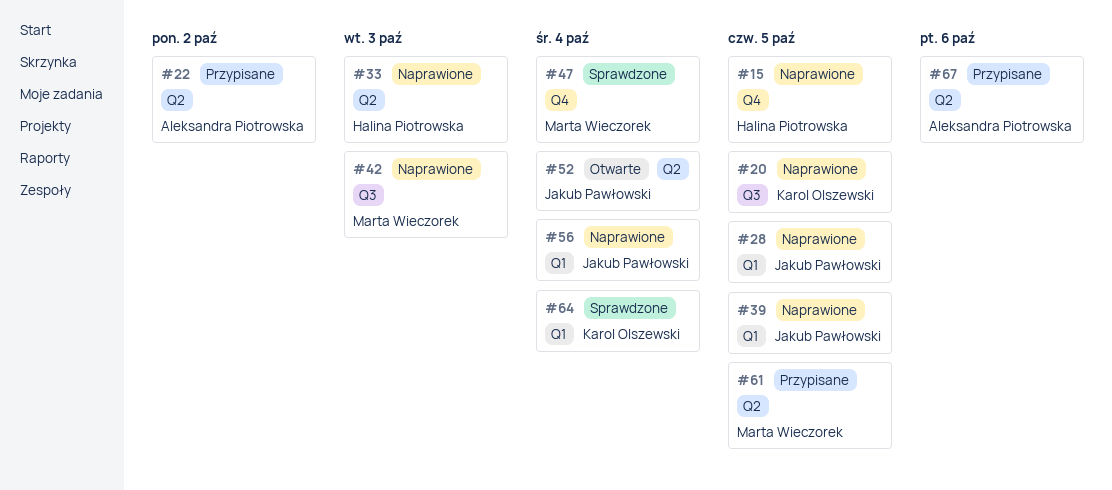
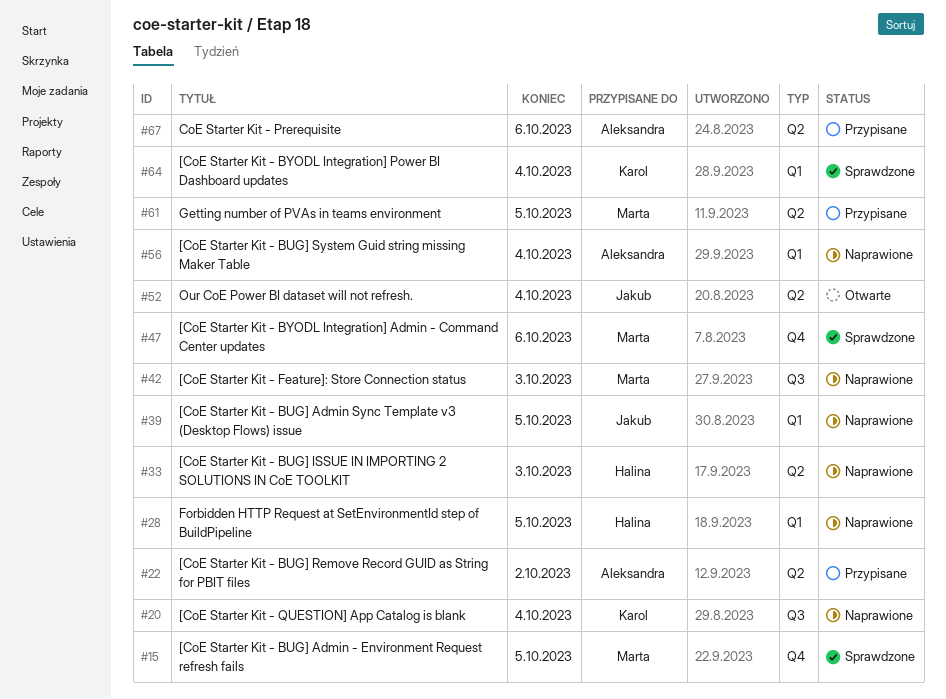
#15, status: Naprawione -> Sprawdzone
#15, owner: Halina Piotrowska -> Marta Wieczorek
#20, due: Oct 5 -> Oct 4
#28, owner: Jakub Pawłowski -> Halina Piotrowska
#47, due: Oct 4 -> Oct 6
#56, owner: Jakub Pawłowski -> Aleksandra Piotrowska

